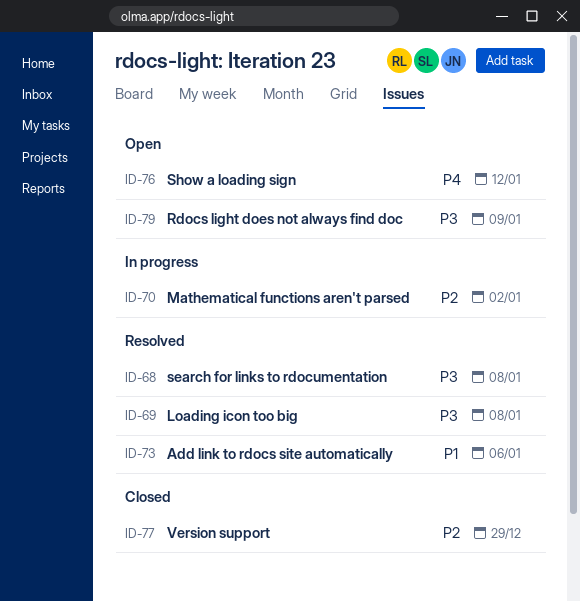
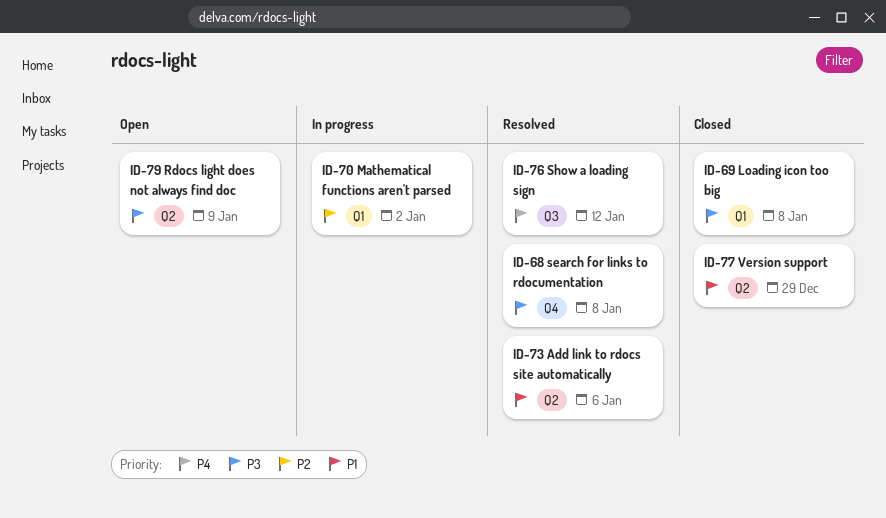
ID-69, status: Resolved -> Closed
ID-76, status: Open -> Resolved
ID-77, priority: P2 -> P1

